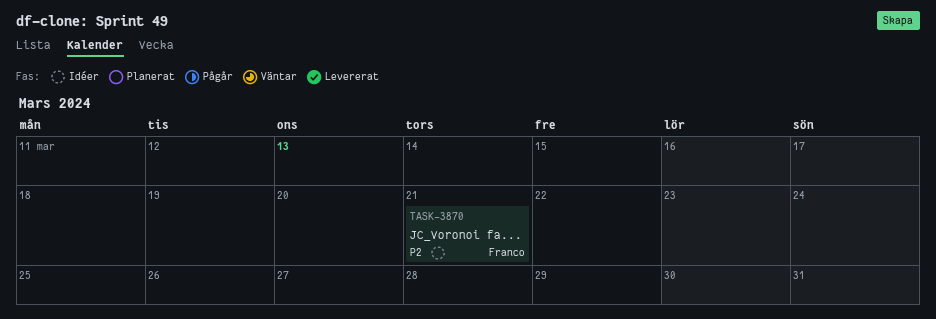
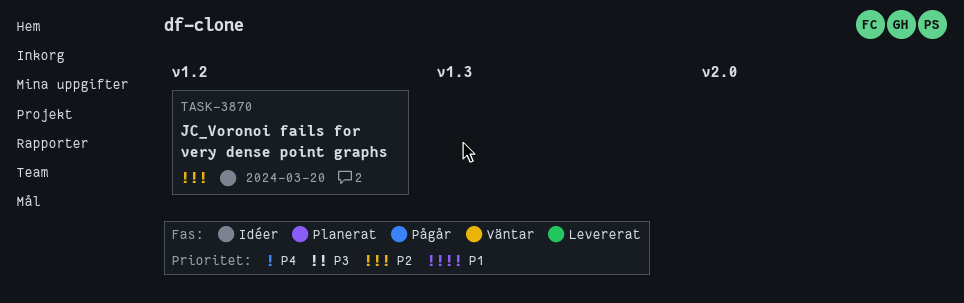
TASK-3870, due: Mar 21 -> Mar 20

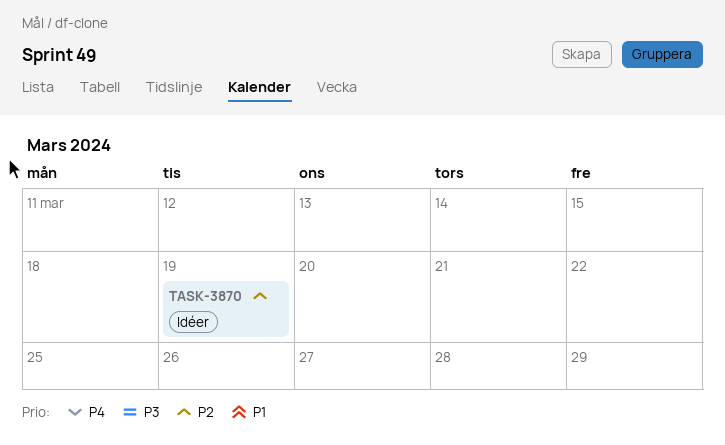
TASK-3870, due: Mar 20 -> Mar 19

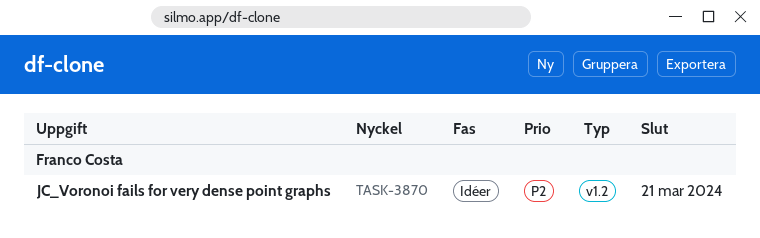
TASK-3870, due: Mar 19 -> Mar 21

